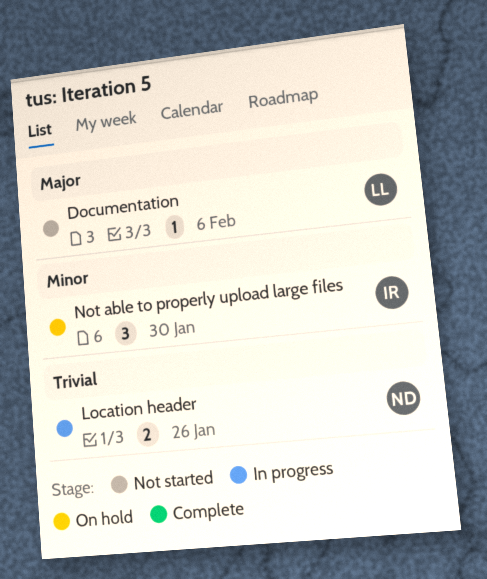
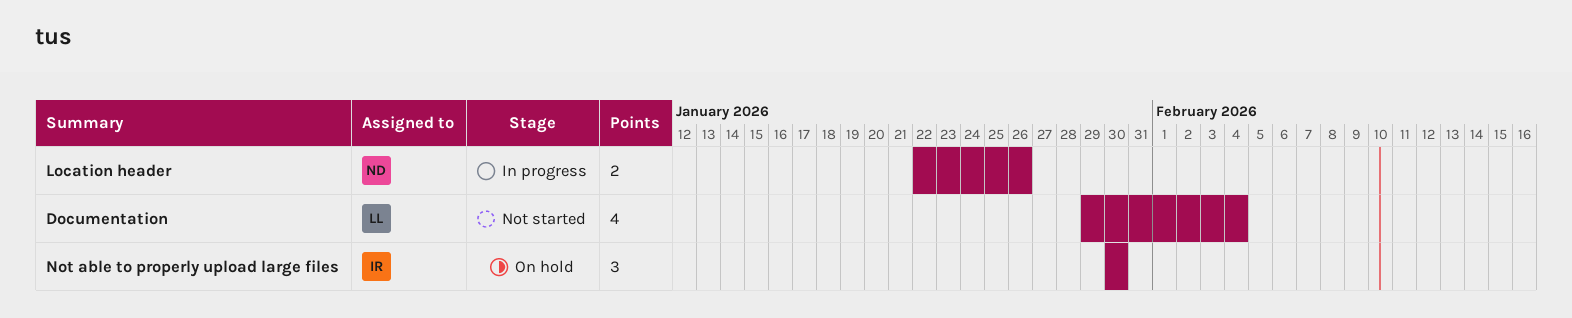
Documentation, estimate: 1 -> 4
Documentation, due: Feb 6 -> Feb 4

